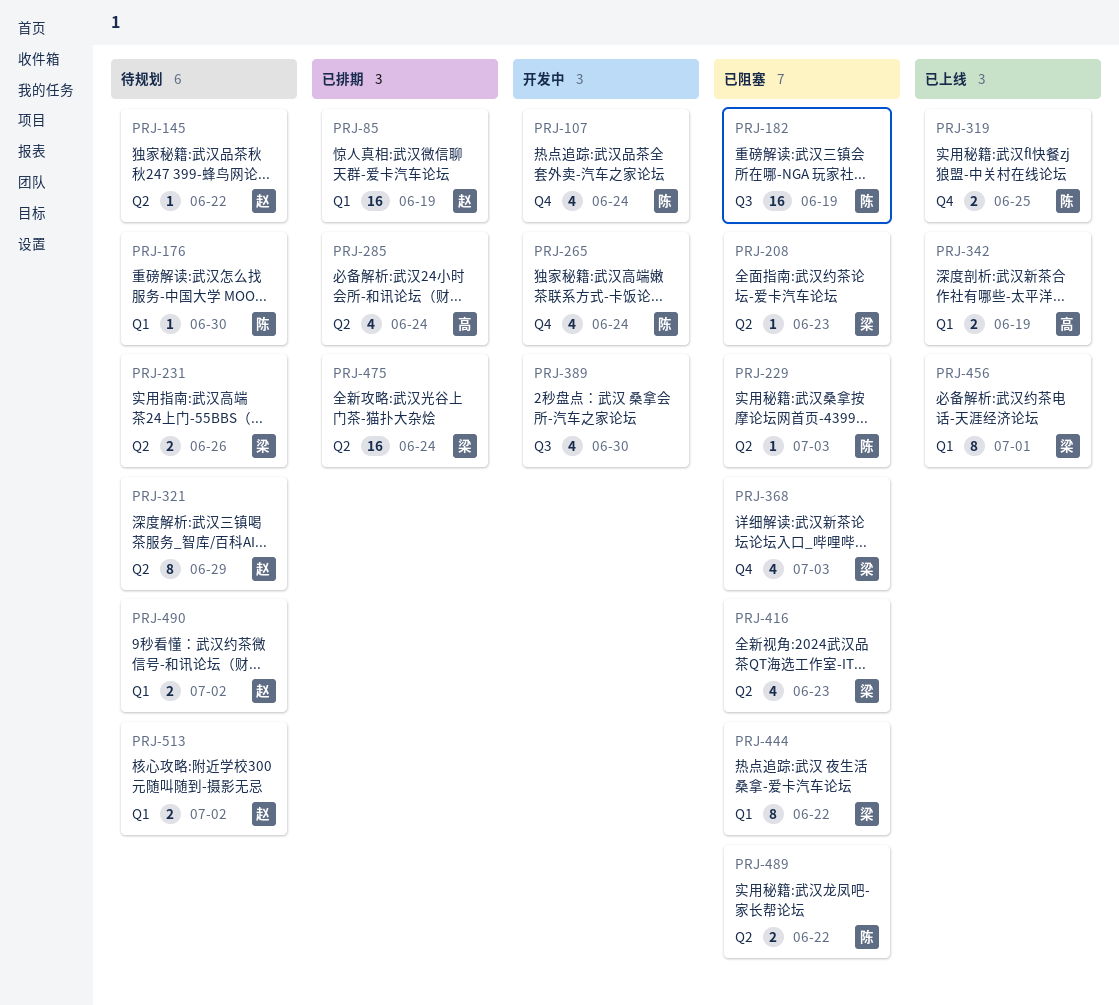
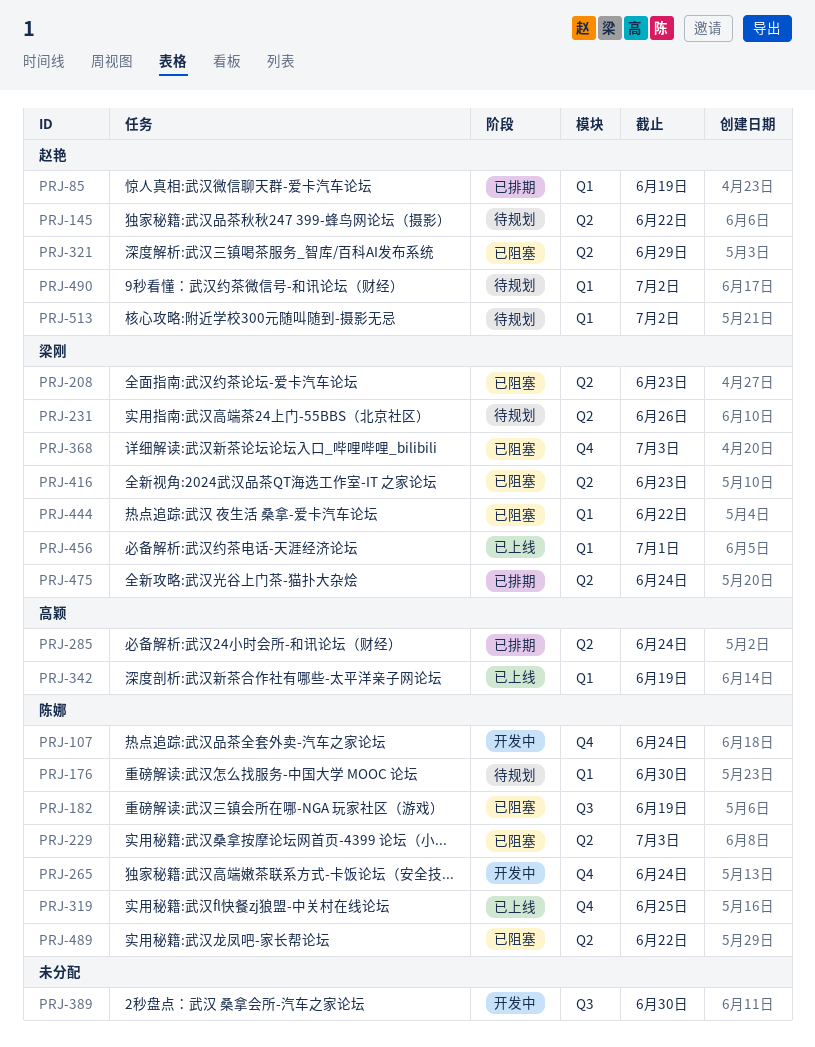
PRJ-321, status: 待规划 -> 已阻塞

